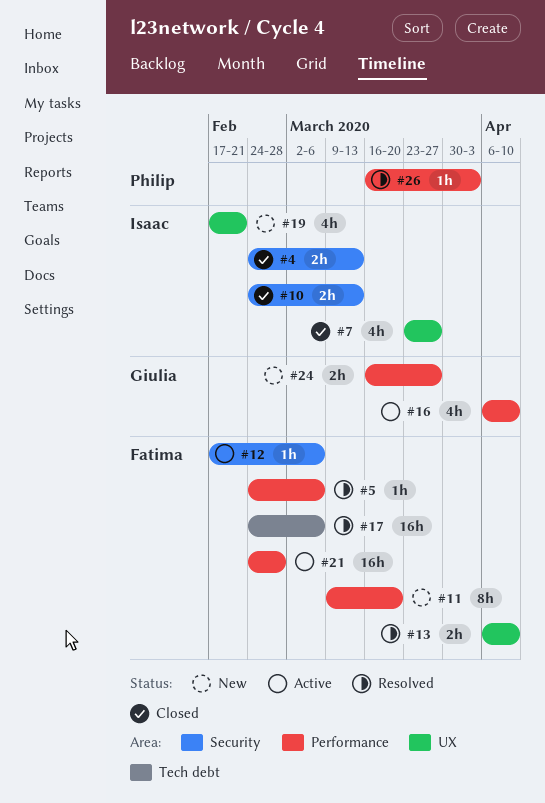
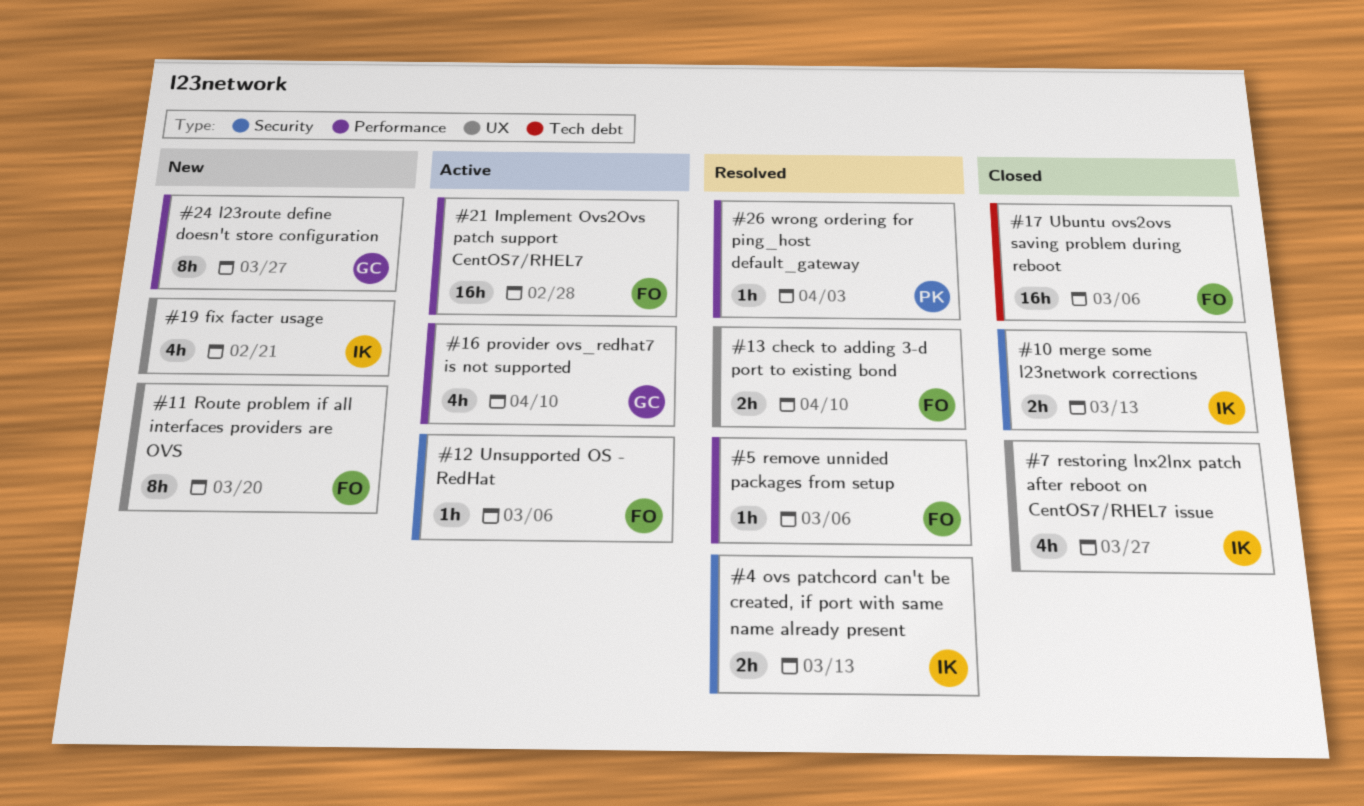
#4, status: Closed -> Resolved
#11, label: Performance -> UX
#17, status: Resolved -> Closed
#24, estimate: 2h -> 8h

